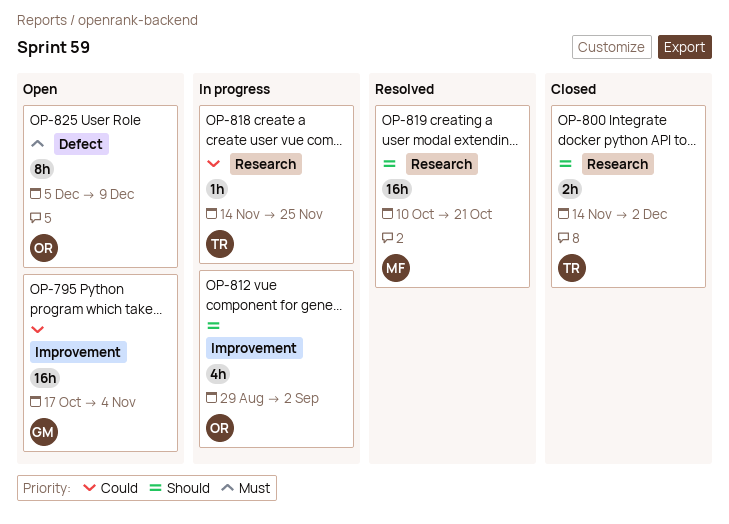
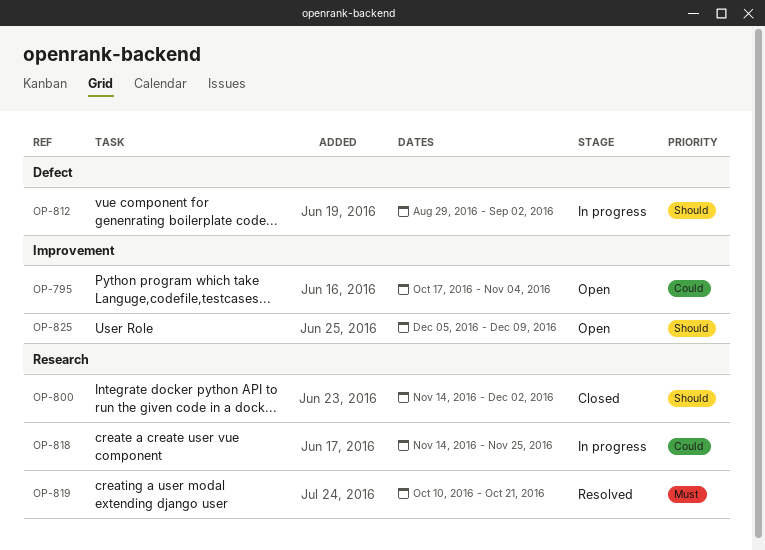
OP-812, label: Improvement -> Defect
OP-819, priority: Should -> Must
OP-825, priority: Must -> Should
OP-825, label: Defect -> Improvement

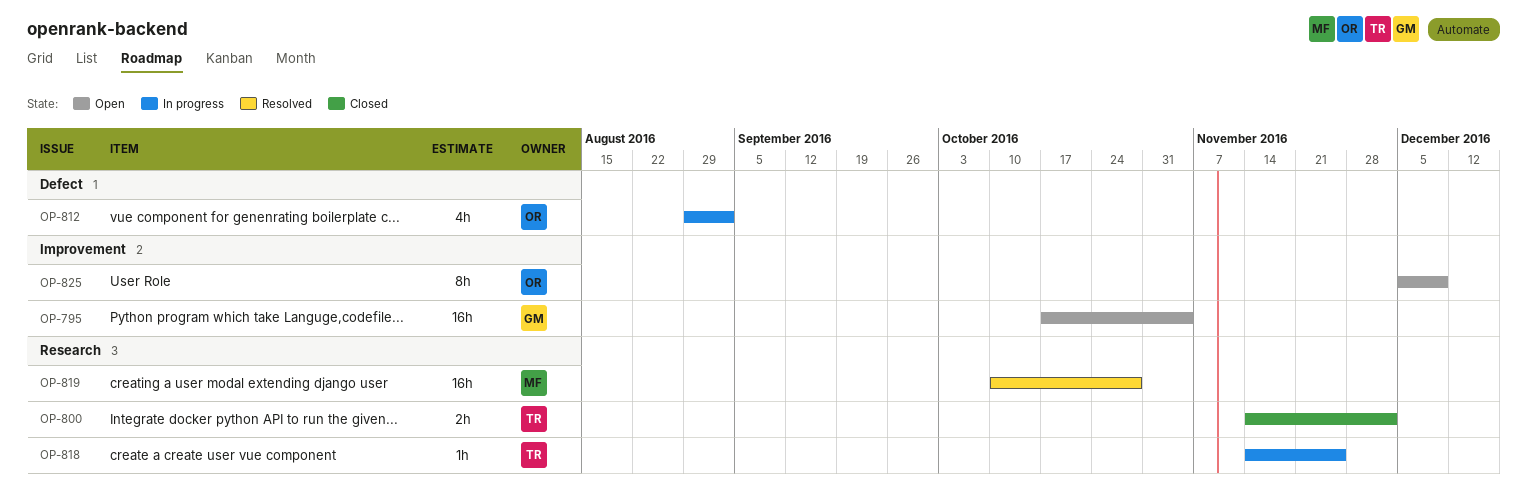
OP-819, due: Oct 21 -> Oct 28

